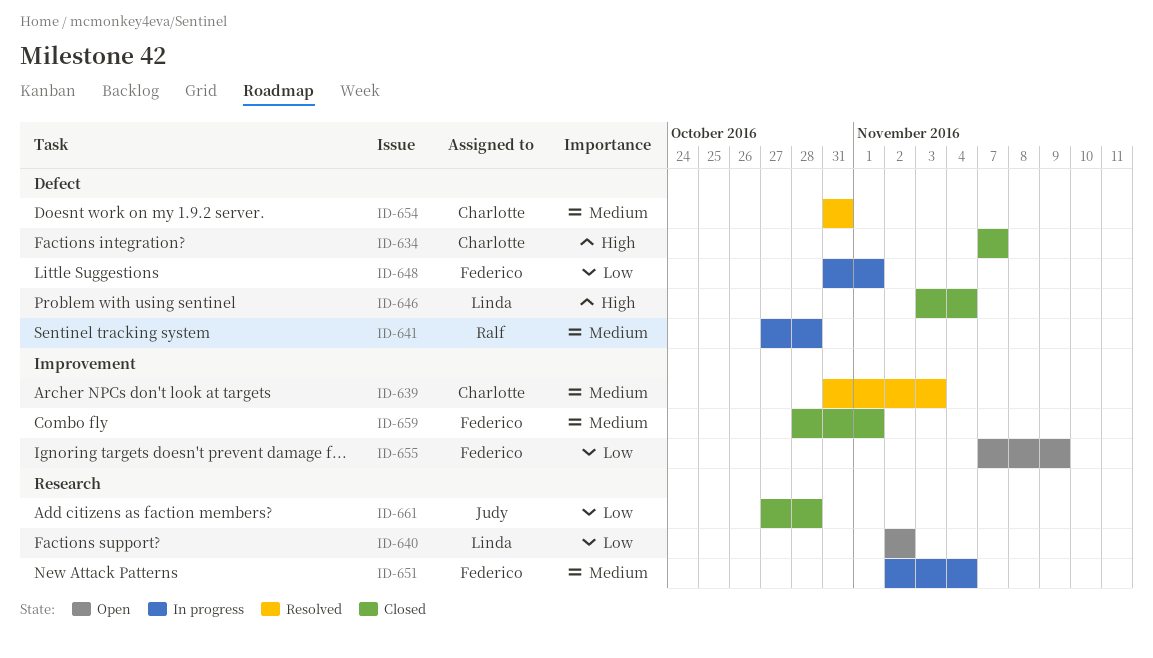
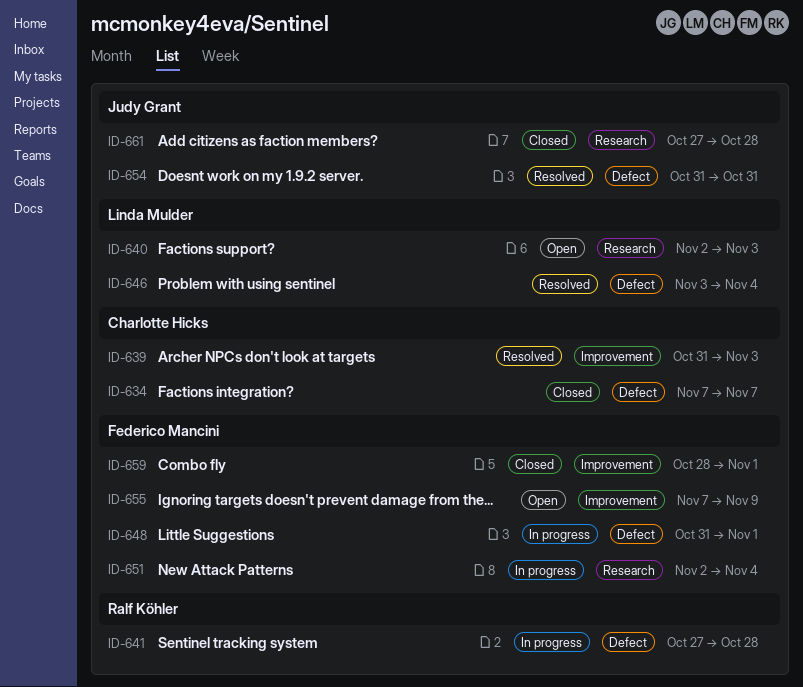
ID-640, due: Nov 2 -> Nov 3
ID-646, status: Closed -> Resolved
ID-654, owner: Charlotte Hicks -> Judy Grant

